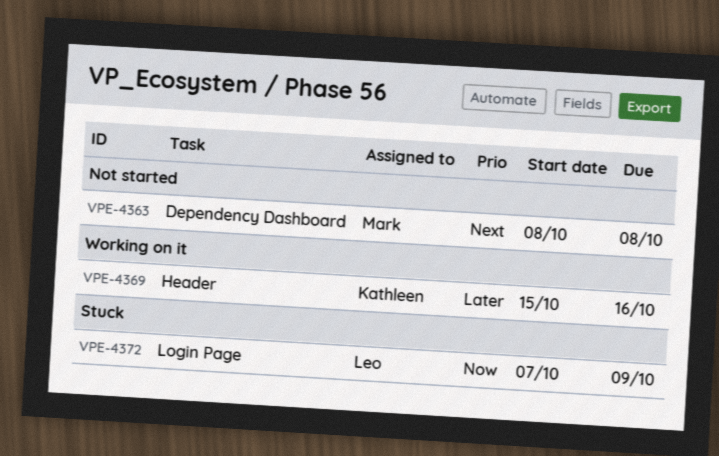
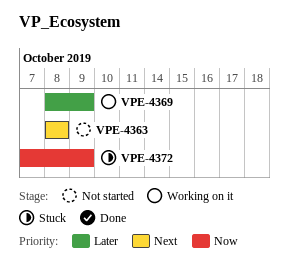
VPE-4369, start: Oct 15 -> Oct 8
VPE-4369, due: Oct 16 -> Oct 9

